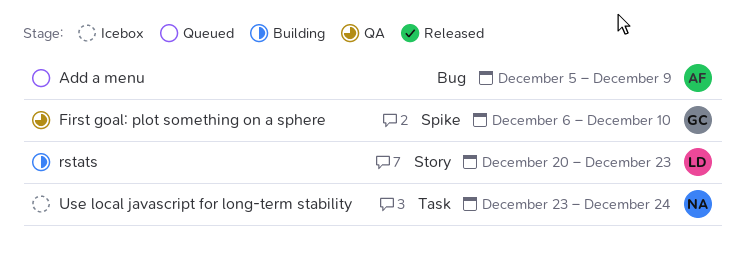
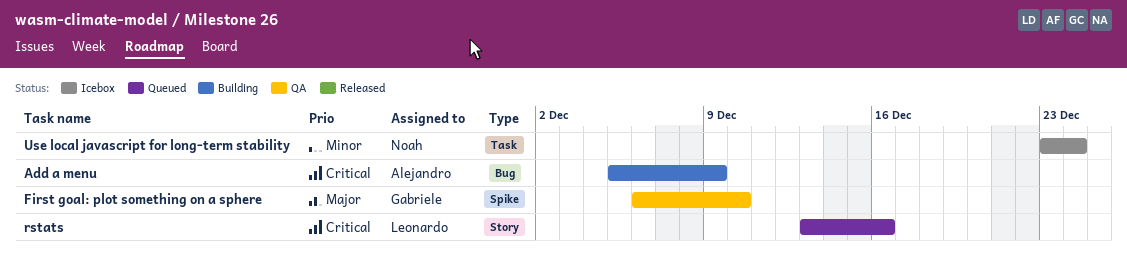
Add a menu, status: Queued -> Building
rstats, status: Building -> Queued
rstats, start: Dec 20 -> Dec 13
rstats, due: Dec 23 -> Dec 16

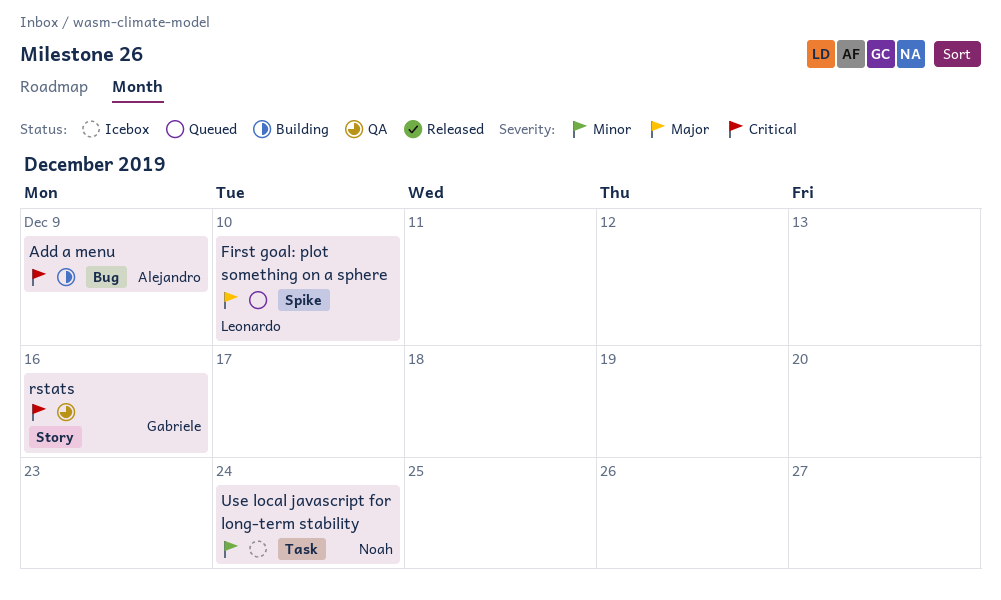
First goal: plot something on a sphere, status: QA -> Queued
First goal: plot something on a sphere, owner: Gabriele -> Leonardo
rstats, status: Queued -> QA
rstats, owner: Leonardo -> Gabriele

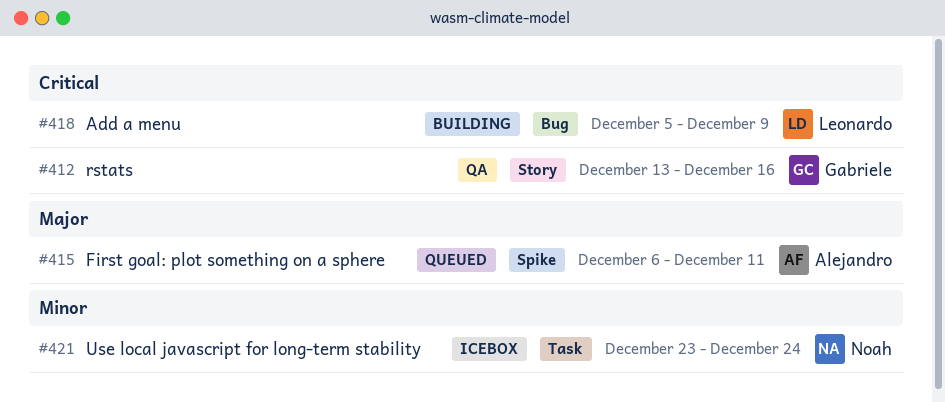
Add a menu, owner: Alejandro -> Leonardo
First goal: plot something on a sphere, owner: Leonardo -> Alejandro
First goal: plot something on a sphere, due: Dec 10 -> Dec 11

